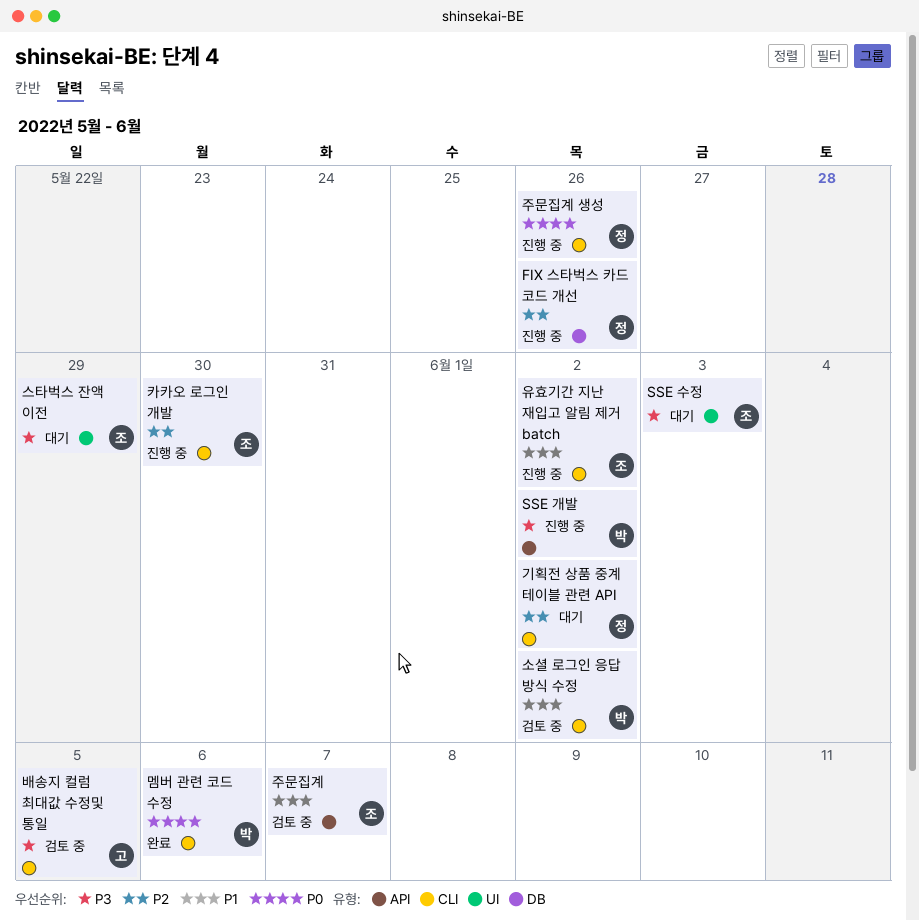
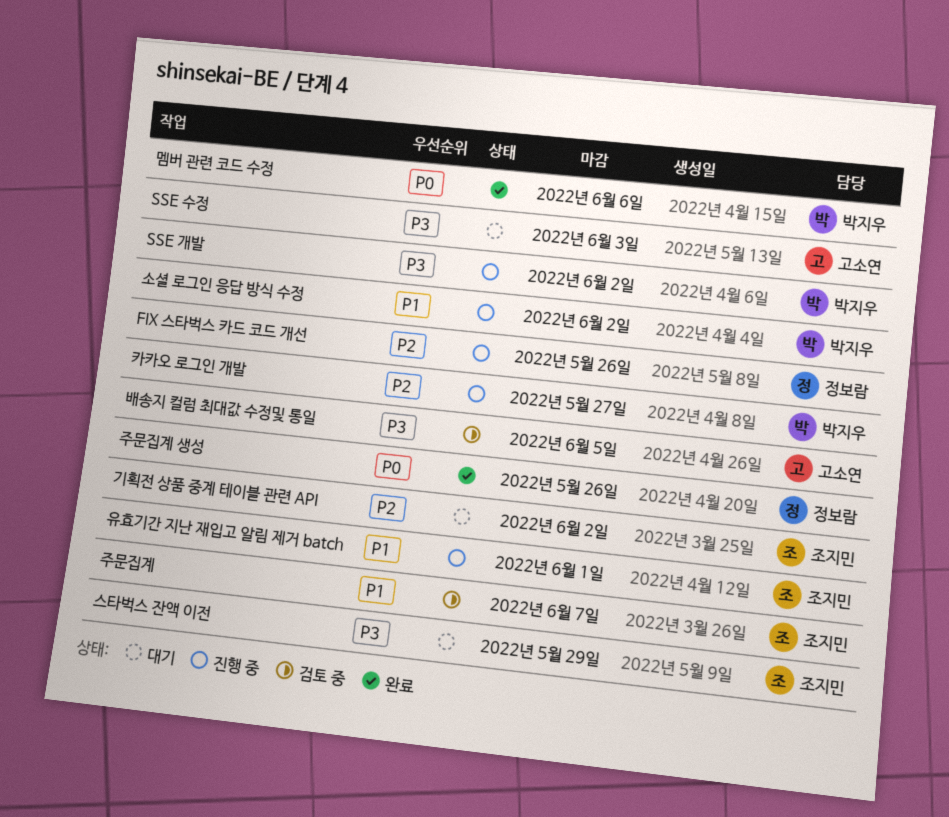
SSE 수정, owner: 조지민 -> 고소연
기획전 상품 중계 테이블 관련 API, owner: 정보람 -> 조지민
소셜 로그인 응답 방식 수정, status: 검토 중 -> 진행 중
유효기간 지난 재입고 알림 제거 batch, due: Jun 2 -> Jun 1
주문집계 생성, status: 진행 중 -> 완료
카카오 로그인 개발, owner: 조지민 -> 박지우
카카오 로그인 개발, due: May 30 -> May 27

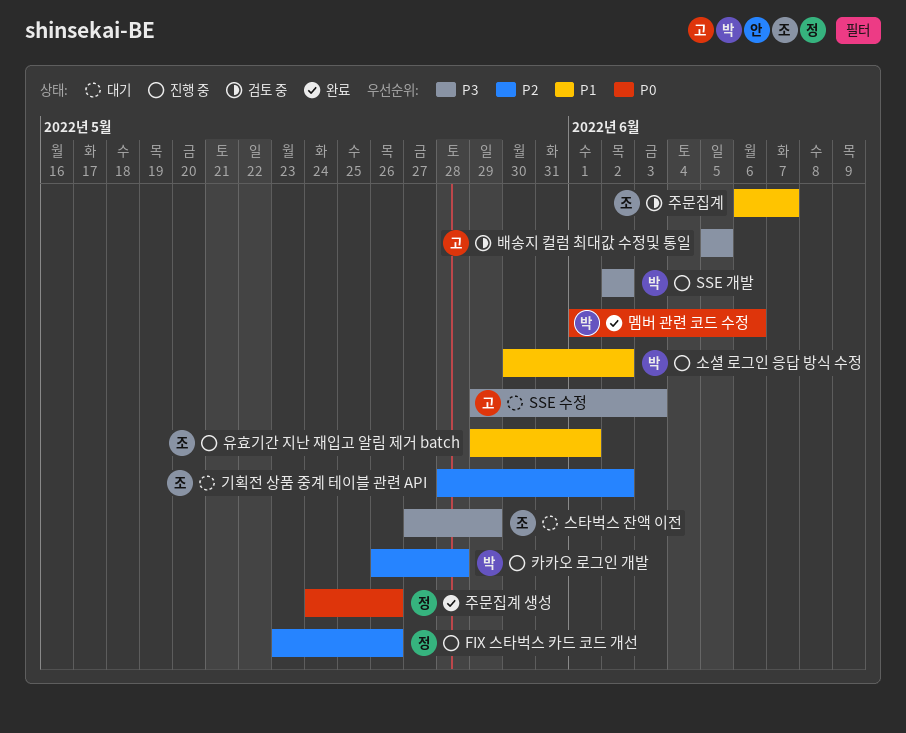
카카오 로그인 개발, due: May 27 -> May 28

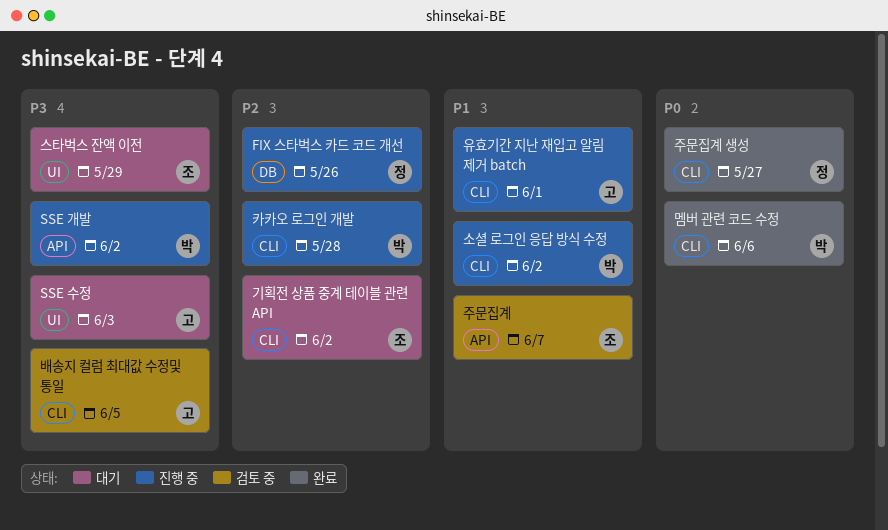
유효기간 지난 재입고 알림 제거 batch, owner: 조 -> 고
주문집계 생성, due: May 26 -> May 27

